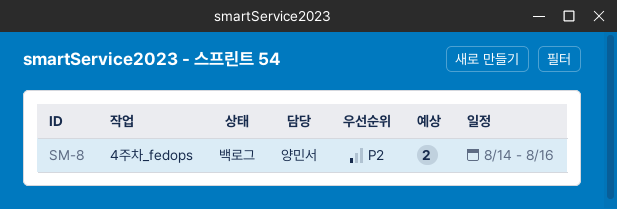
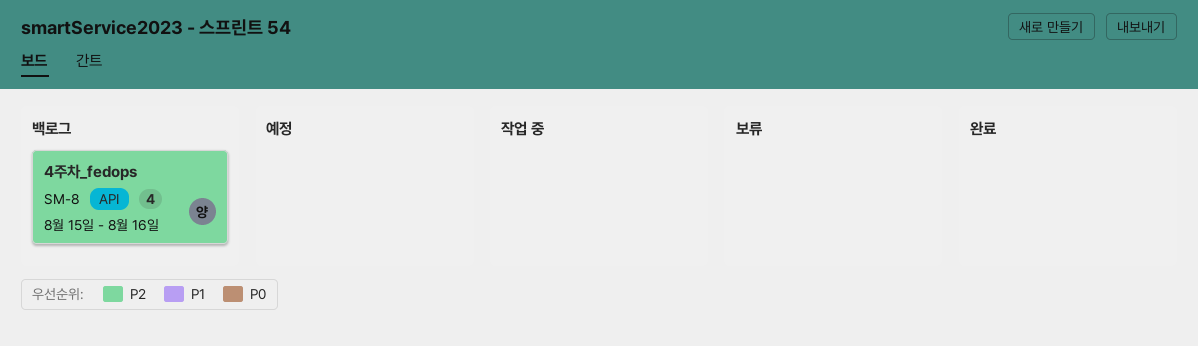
SM-8, estimate: 2 -> 4
SM-8, start: Aug 14 -> Aug 15

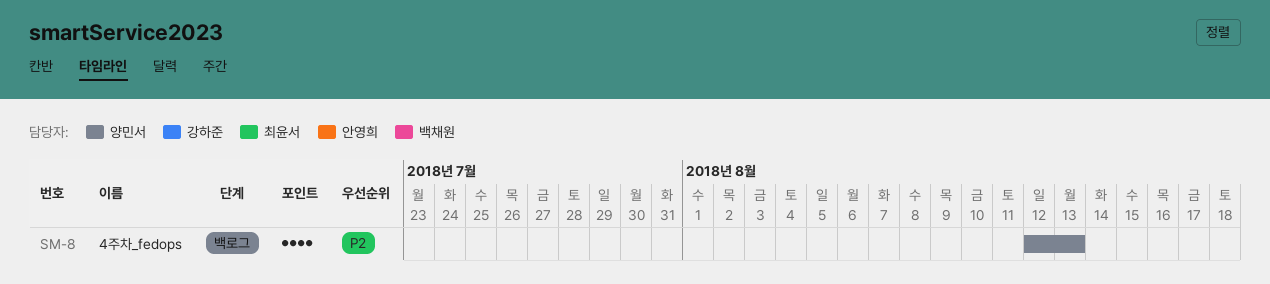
SM-8, start: Aug 15 -> Aug 12
SM-8, due: Aug 16 -> Aug 13

